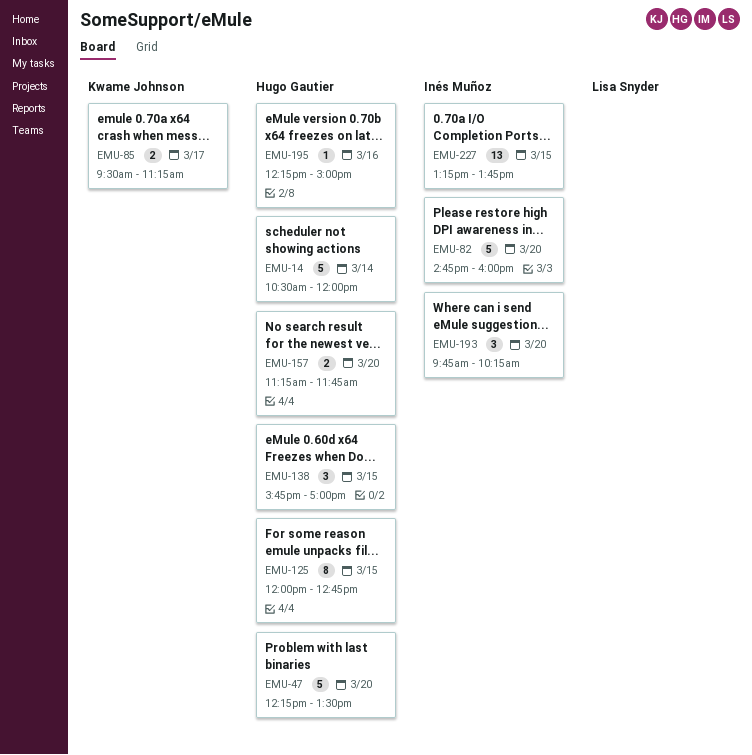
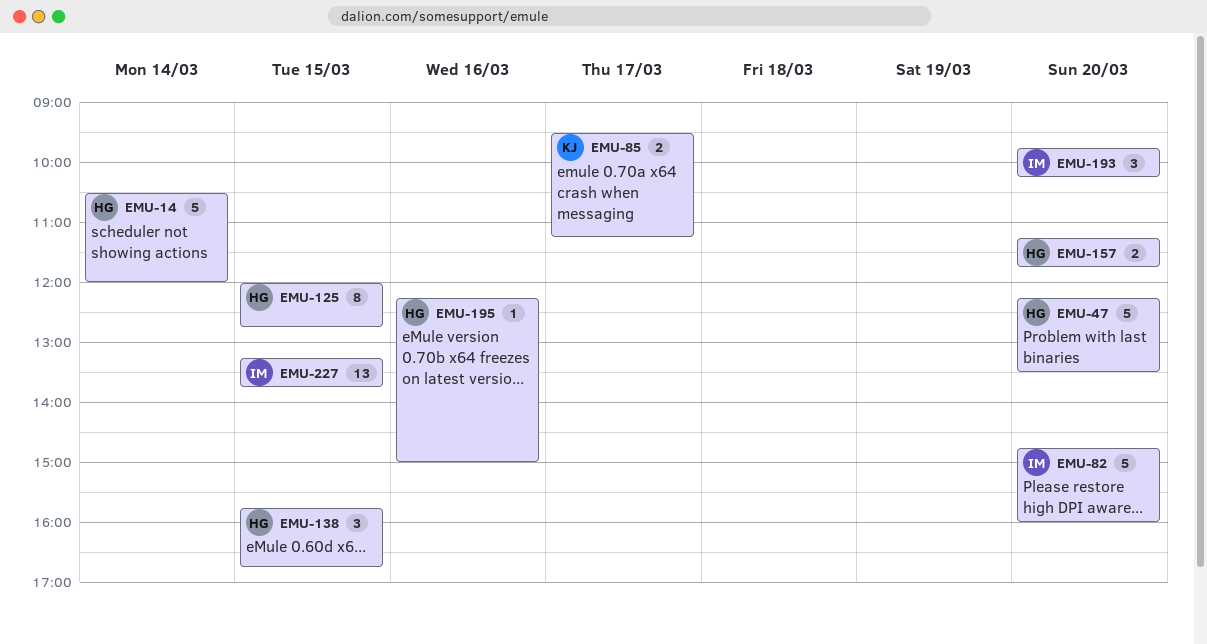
EMU-138, ends: 17:00 -> 16:45

